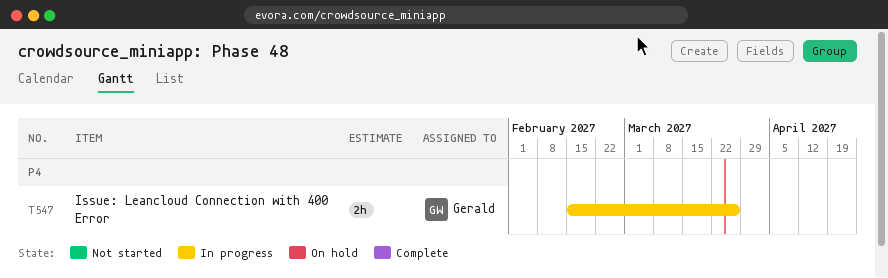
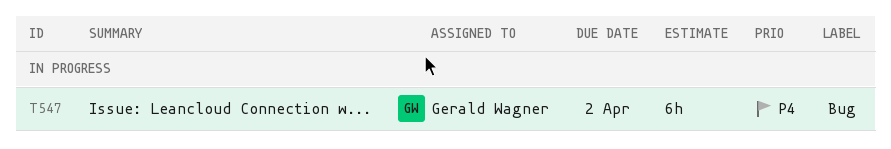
T547, estimate: 2h -> 6h
T547, due: Mar 26 -> Apr 2

